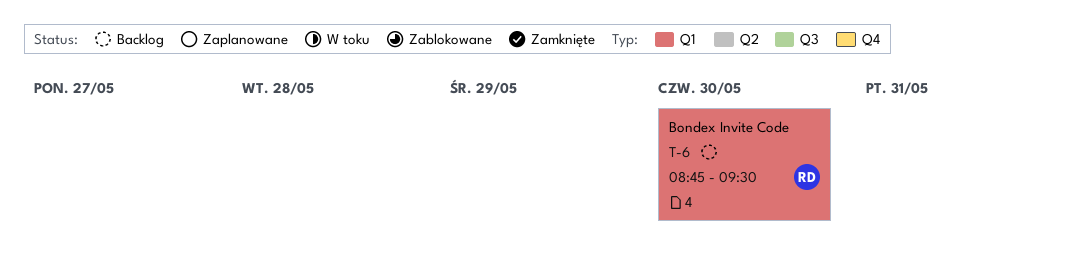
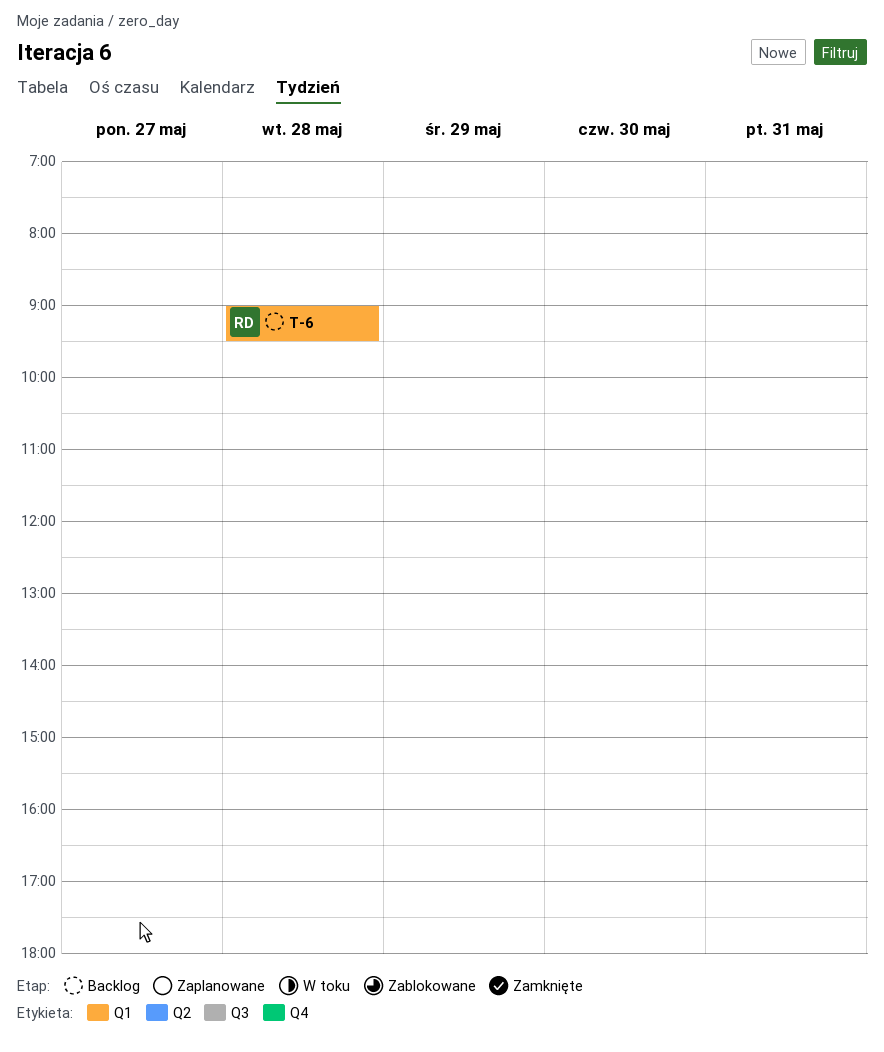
T-6, day: May 30 -> May 28
T-6, begins: 08:45 -> 09:00

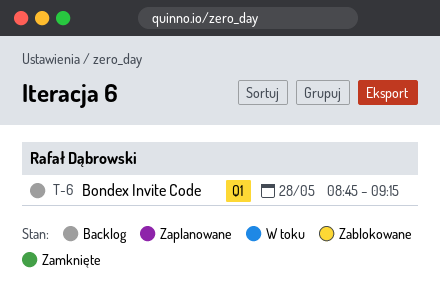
T-6, begins: 09:00 -> 08:45
T-6, ends: 09:30 -> 09:15

